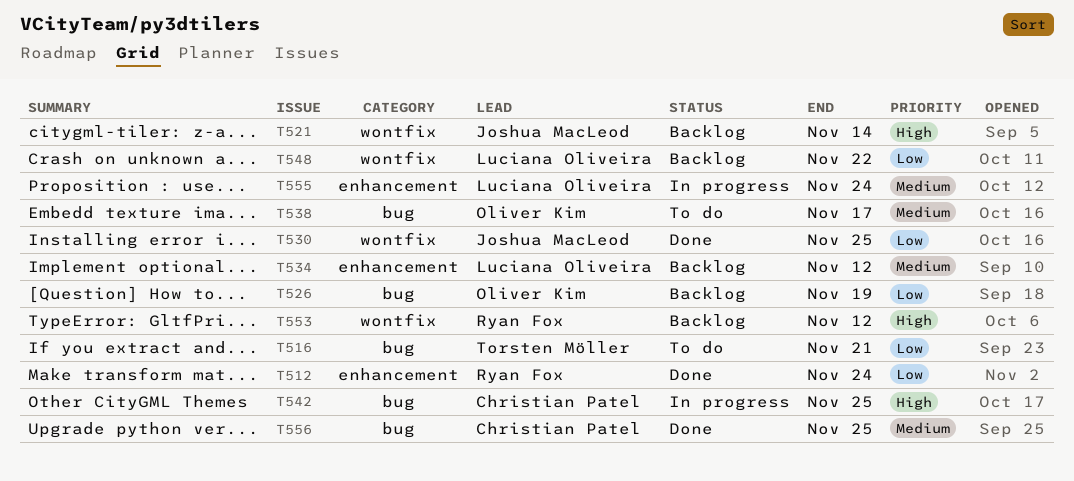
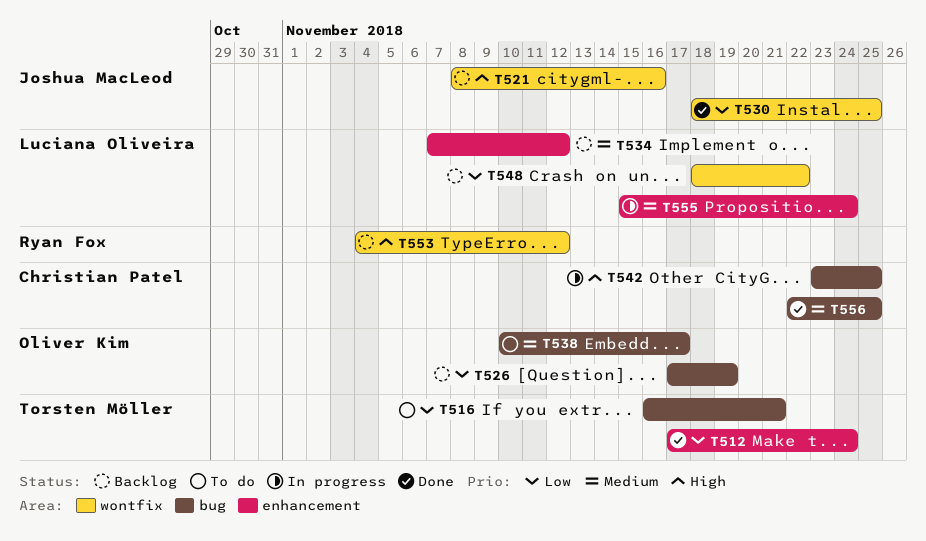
T512, owner: Ryan Fox -> Torsten Möller
T521, due: Nov 14 -> Nov 16

